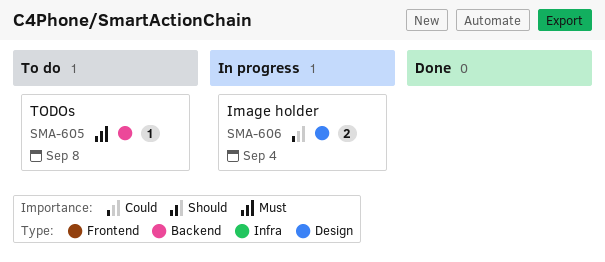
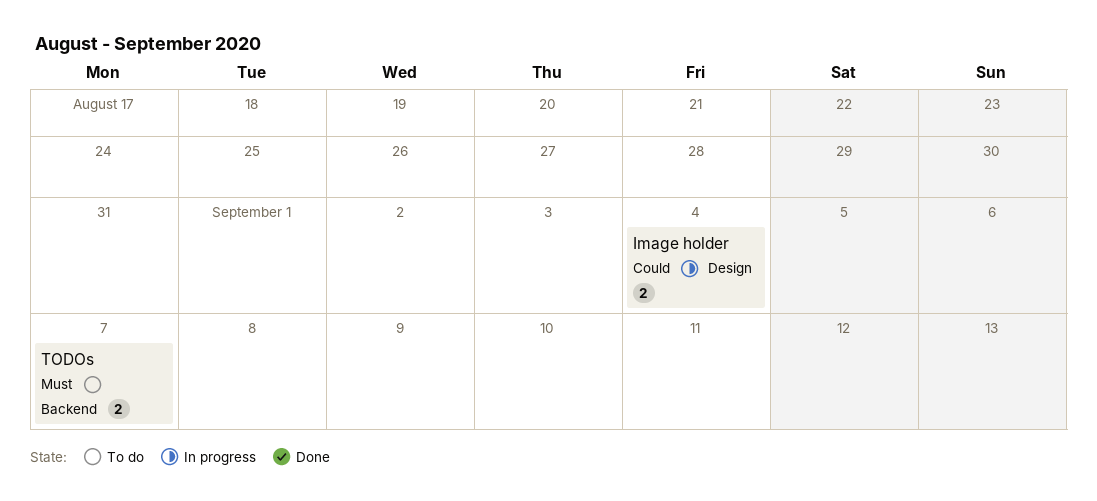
TODOs, estimate: 1 -> 2
TODOs, due: Sep 8 -> Sep 7

